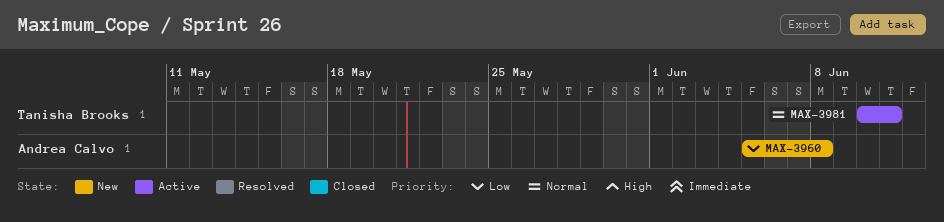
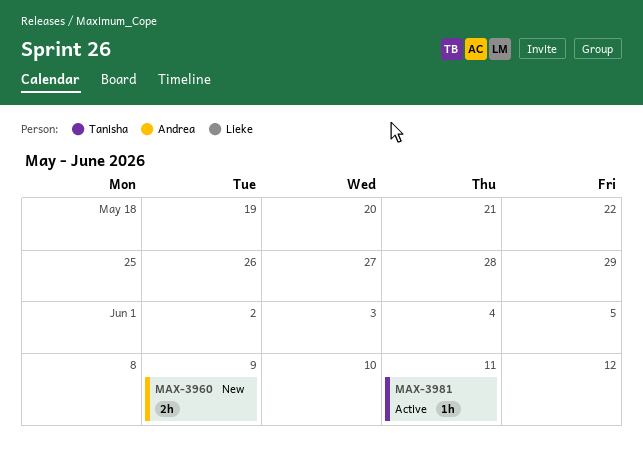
MAX-3960, due: Jun 8 -> Jun 9

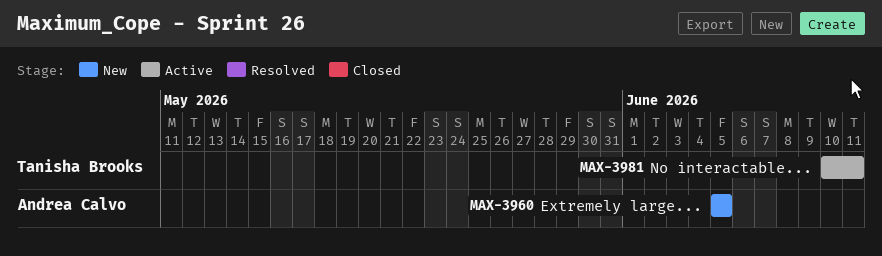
MAX-3960, due: Jun 9 -> Jun 5

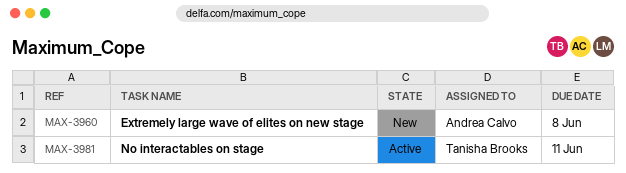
MAX-3960, due: Jun 5 -> Jun 8

